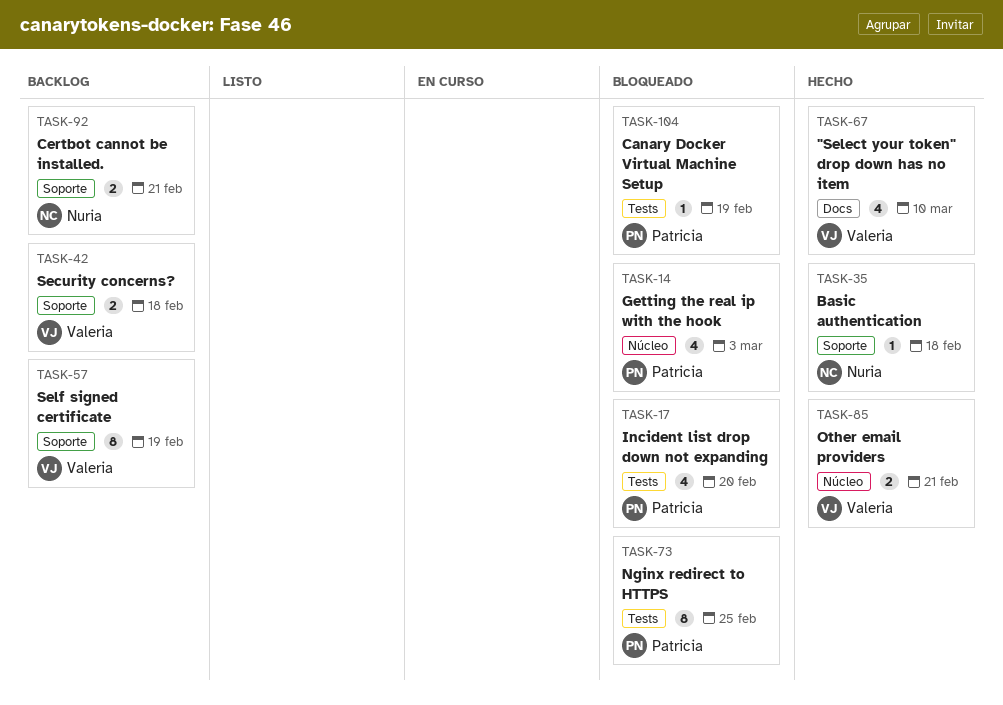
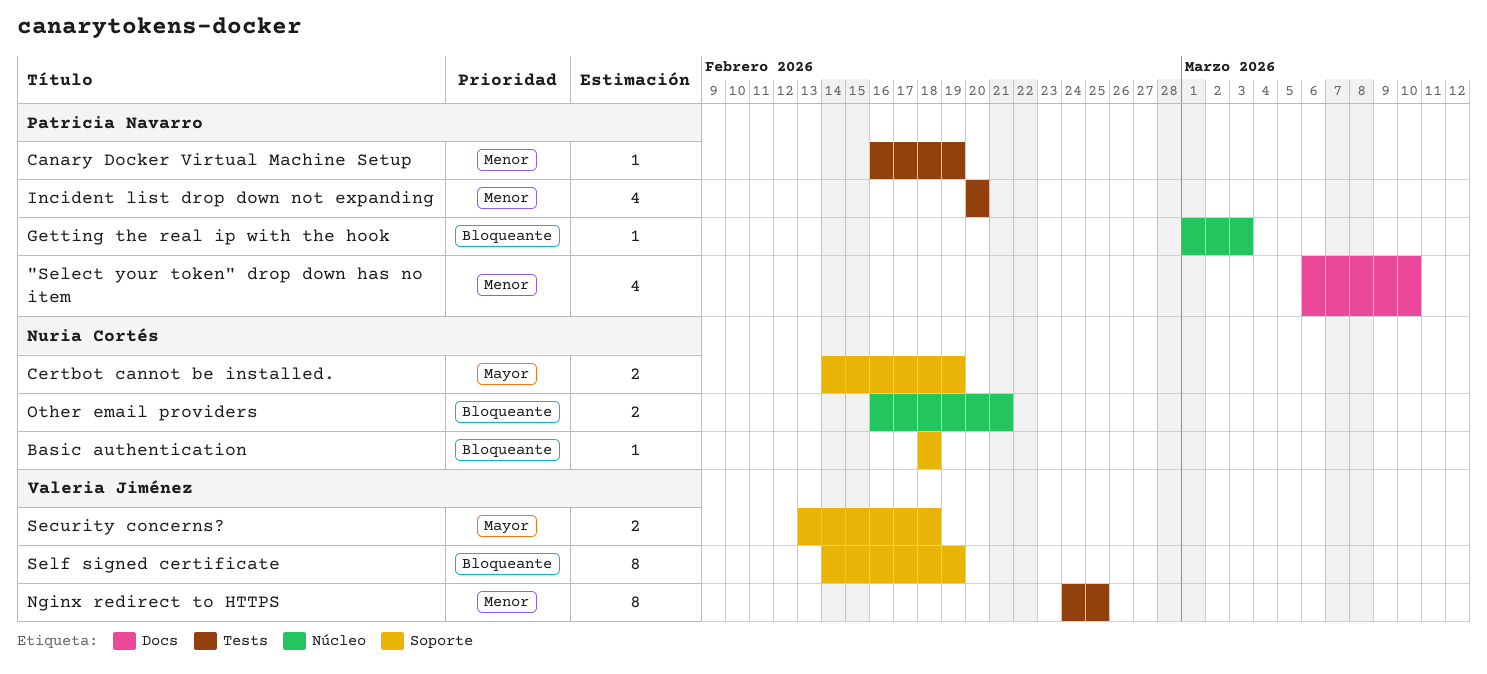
"Select your token" drop down has no item, owner: Valeria Jiménez -> Patricia Navarro
Certbot cannot be installed., due: Feb 21 -> Feb 19
Getting the real ip with the hook, estimate: 4 -> 1
Nginx redirect to HTTPS, owner: Patricia Navarro -> Valeria Jiménez
Other email providers, owner: Valeria Jiménez -> Nuria Cortés

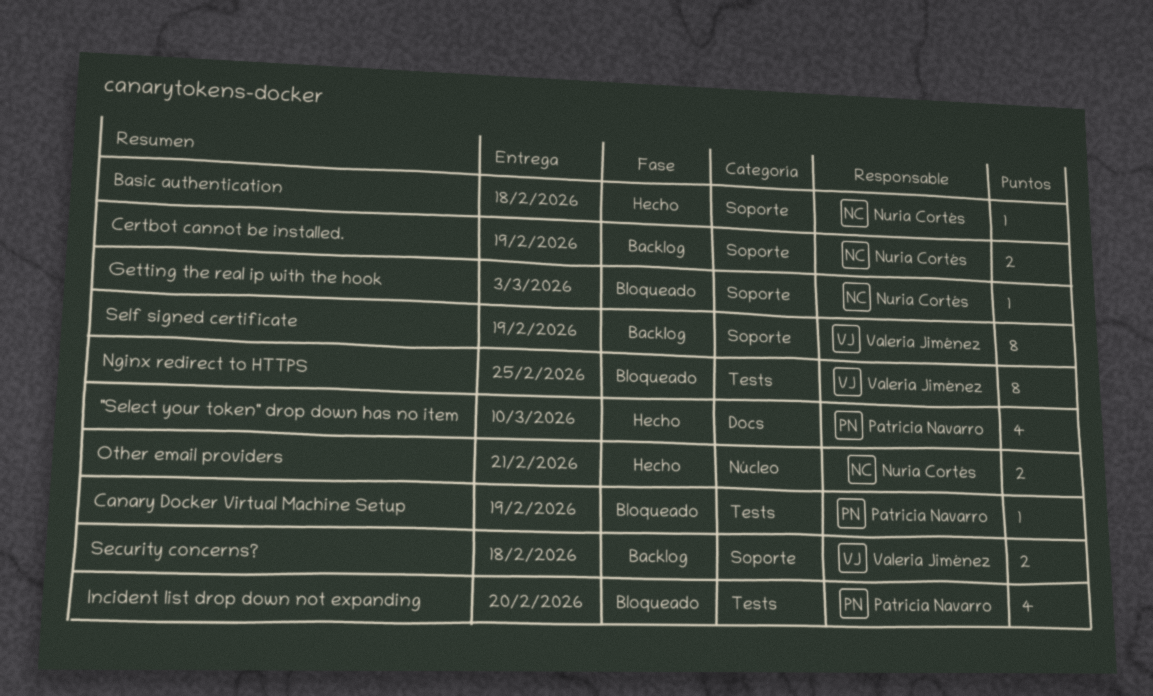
Getting the real ip with the hook, owner: Patricia Navarro -> Nuria Cortés
Getting the real ip with the hook, label: Núcleo -> Soporte

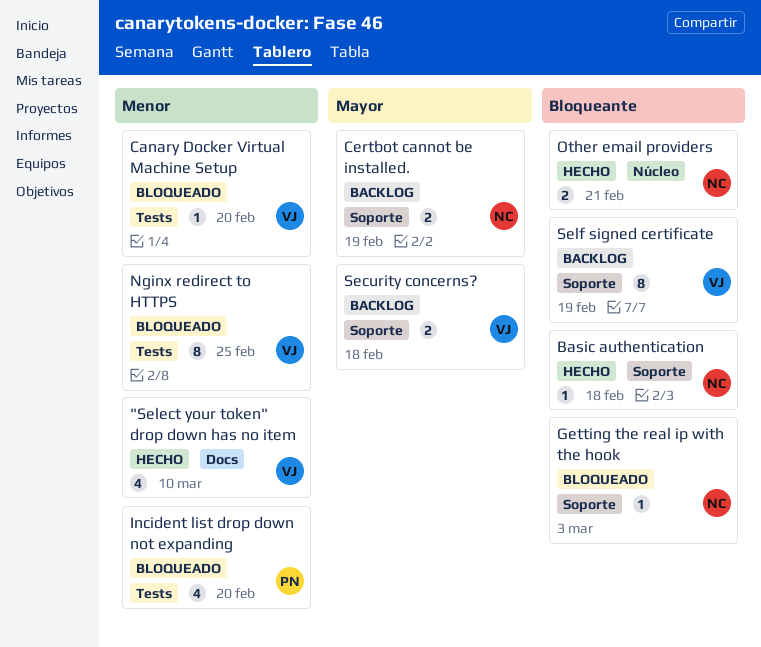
"Select your token" drop down has no item, owner: Patricia Navarro -> Valeria Jiménez
Canary Docker Virtual Machine Setup, owner: Patricia Navarro -> Valeria Jiménez
Canary Docker Virtual Machine Setup, due: Feb 19 -> Feb 20

